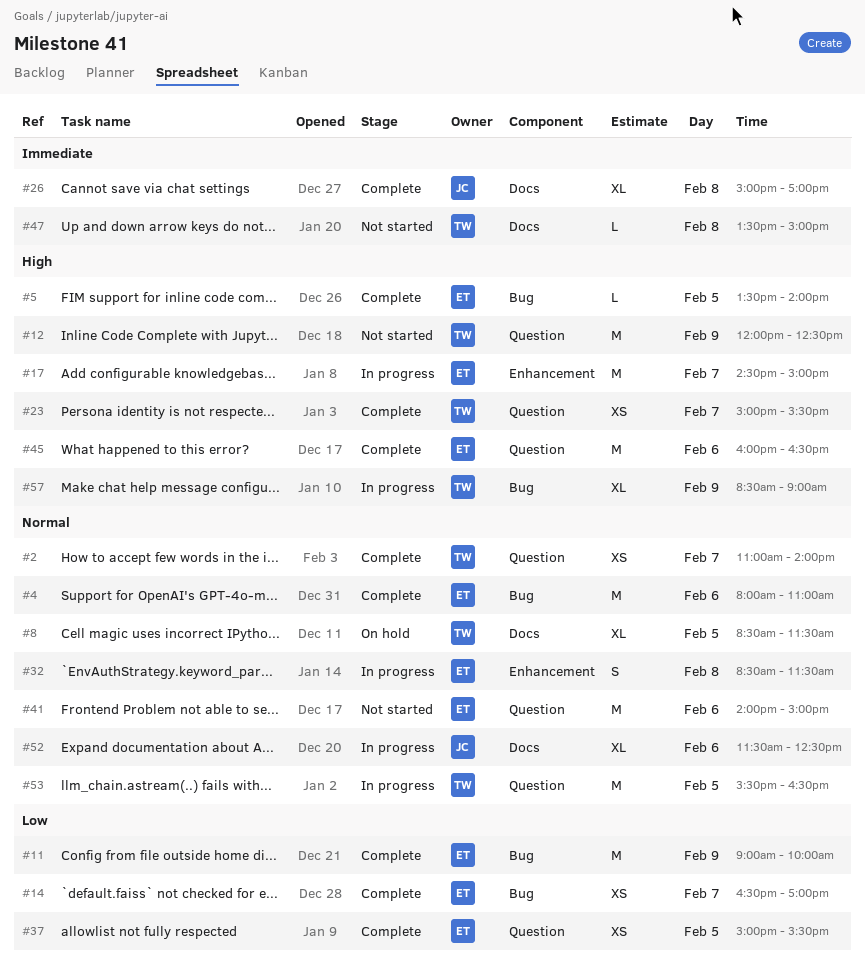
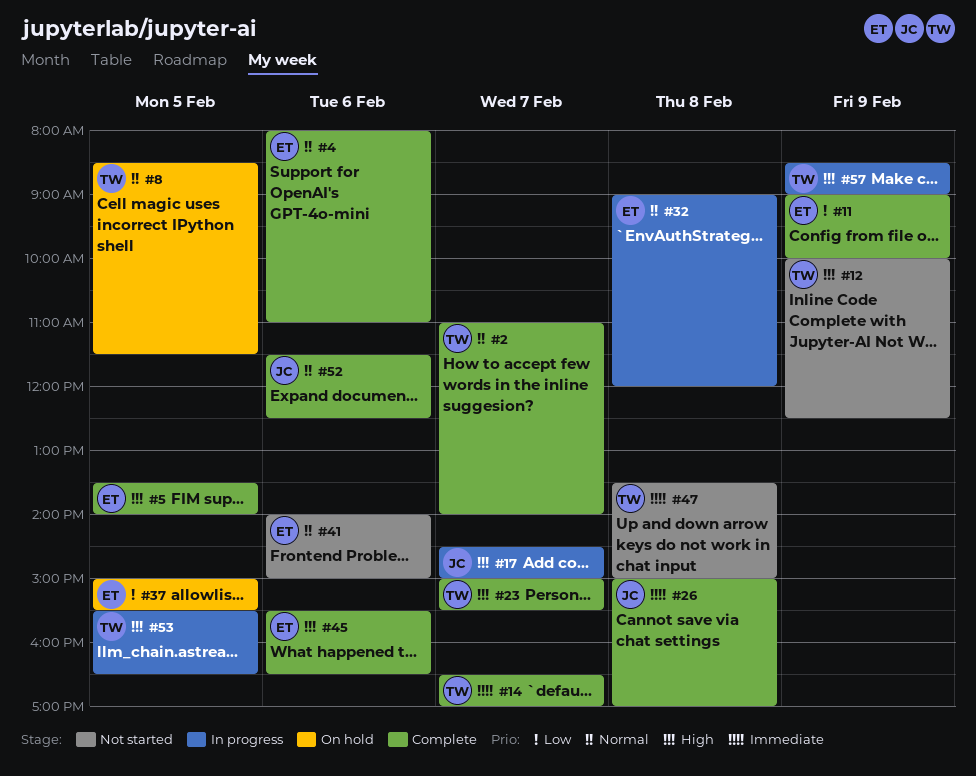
#12, begins: 12:00 -> 10:00
#14, owner: ET -> TW
#14, priority: Low -> Immediate
#17, owner: ET -> JC
#32, begins: 08:30 -> 09:00
#32, ends: 11:30 -> 12:00
#37, status: Complete -> On hold
#45, begins: 16:00 -> 15:30
#52, status: In progress -> Complete
#53, priority: Normal -> High

